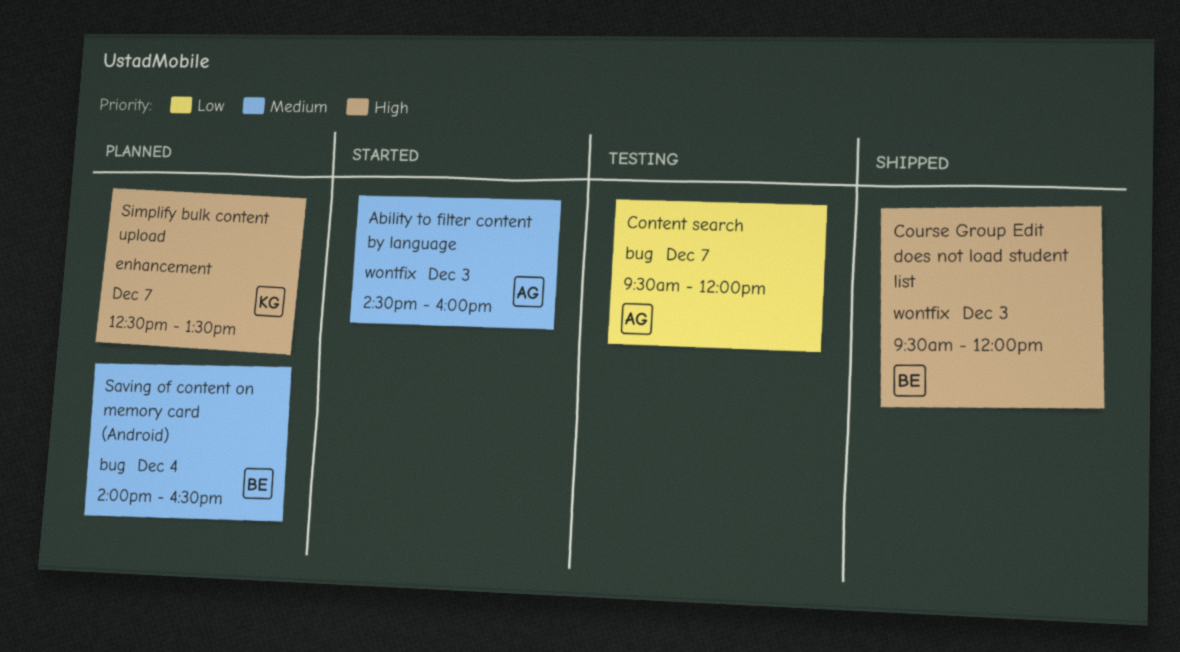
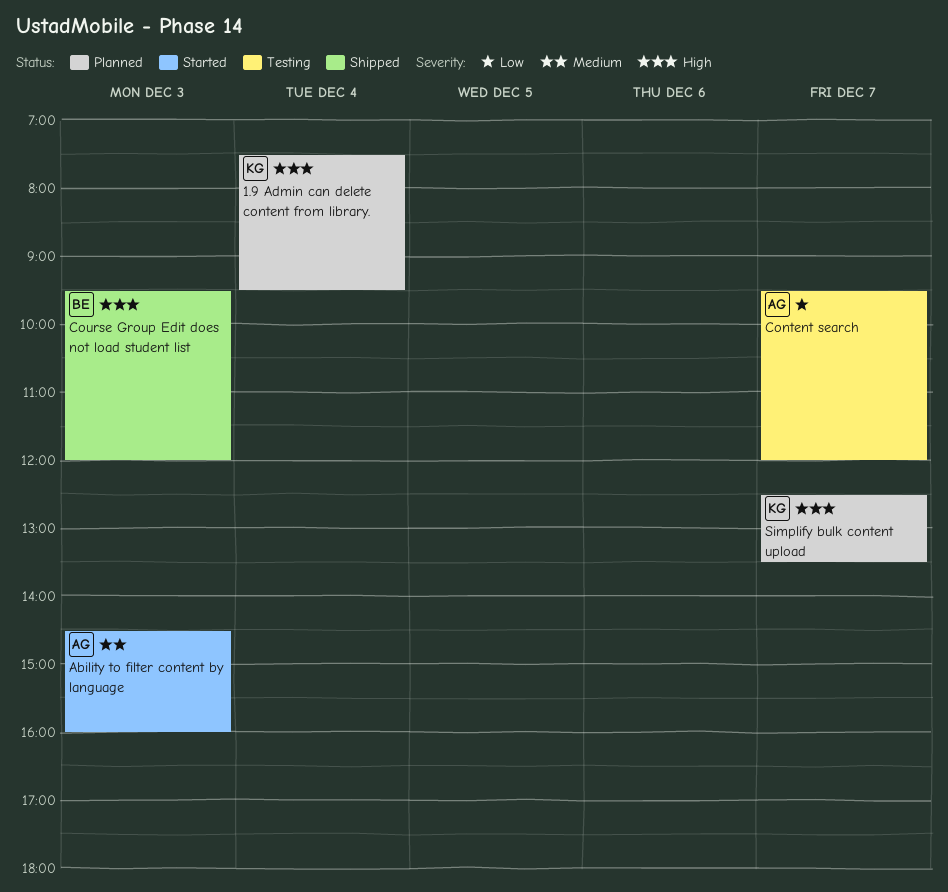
1.9 Admin can delete content from library.: none -> present
Saving of content on memory card (Android): present -> none

